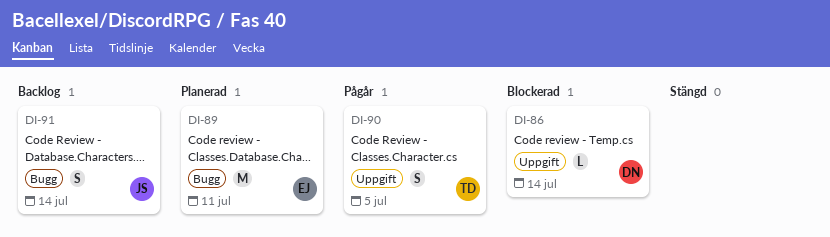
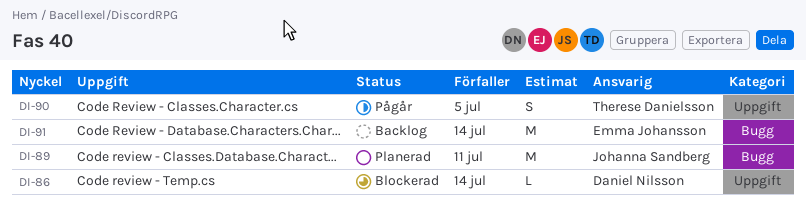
DI-89, owner: Emma Johansson -> Johanna Sandberg
DI-91, owner: Johanna Sandberg -> Emma Johansson
DI-91, estimate: S -> M

